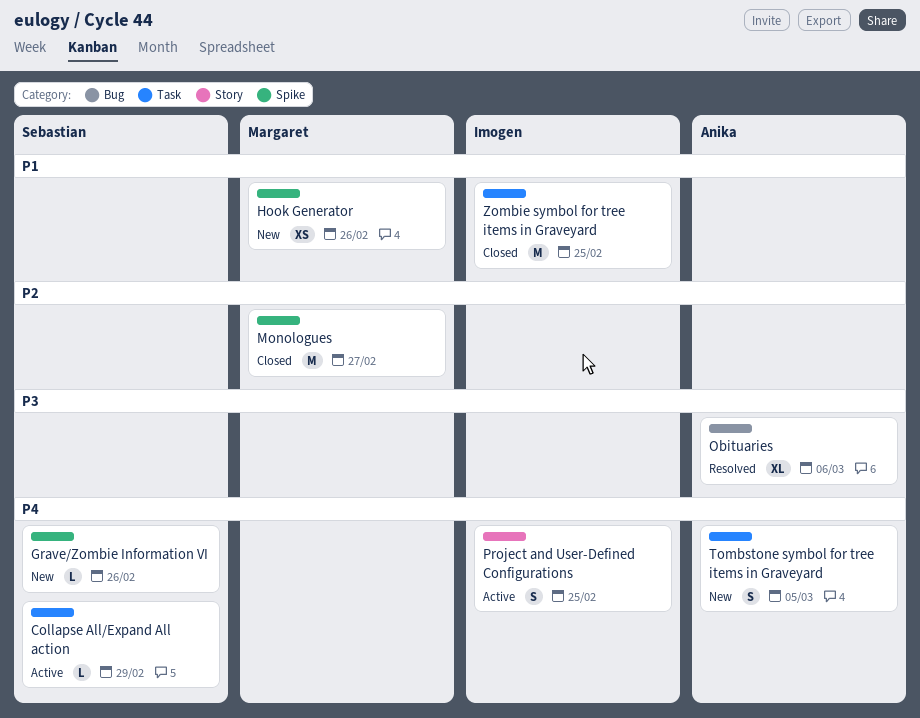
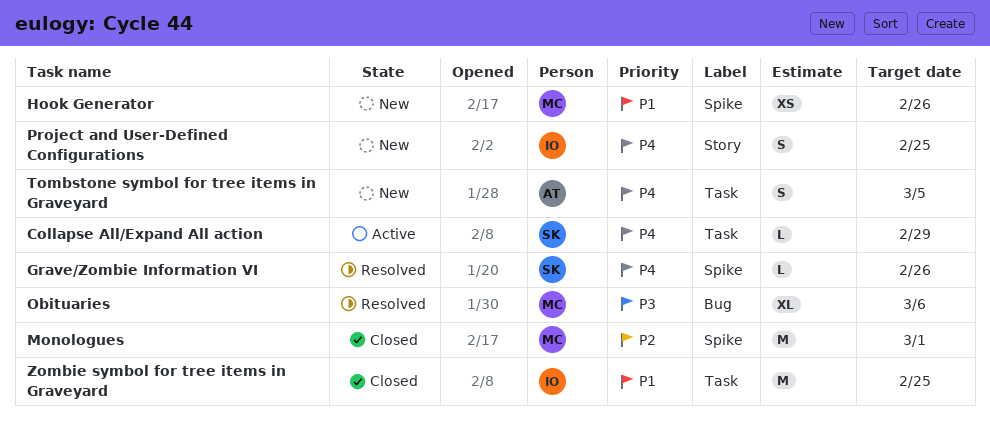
Grave/Zombie Information VI, status: New -> Resolved
Monologues, due: Feb 27 -> Mar 1
Obituaries, owner: Anika -> Margaret
Project and User-Defined Configurations, status: Active -> New

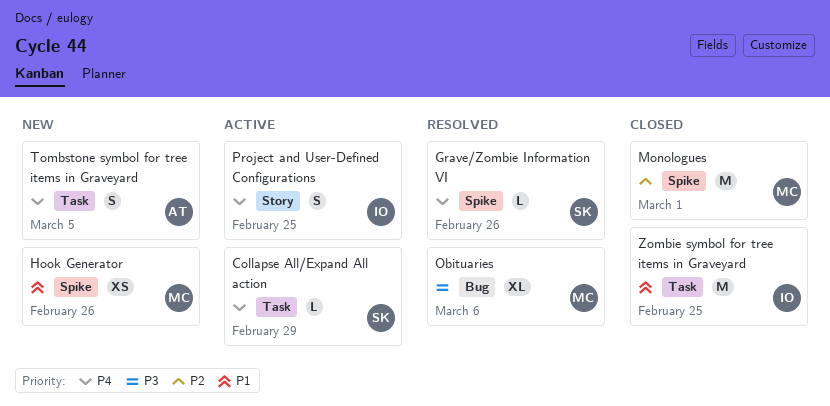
Project and User-Defined Configurations, status: New -> Active

